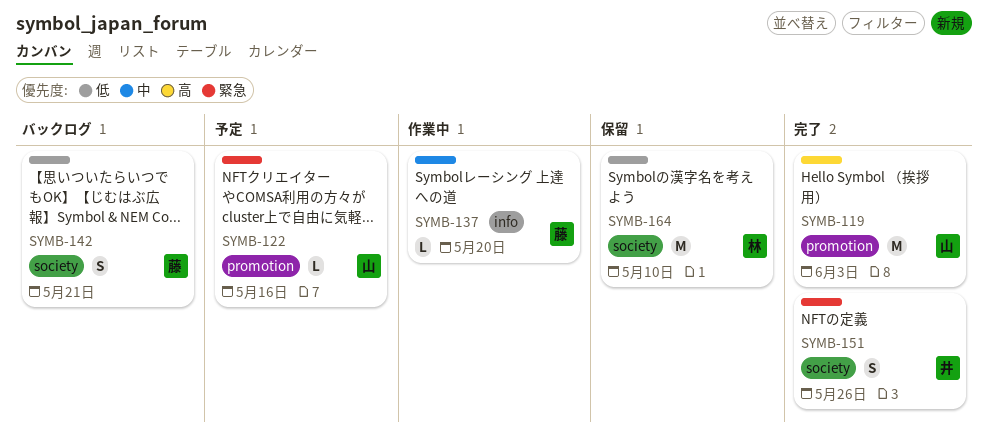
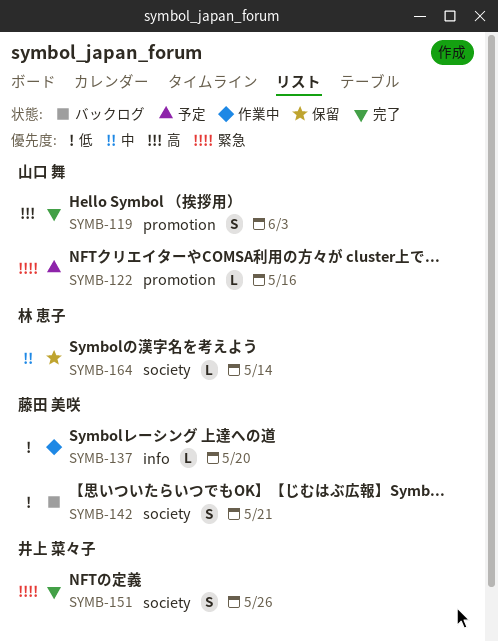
SYMB-119, estimate: M -> S
SYMB-137, priority: 中 -> 低
SYMB-164, priority: 低 -> 中
SYMB-164, estimate: M -> L
SYMB-164, due: May 10 -> May 14

